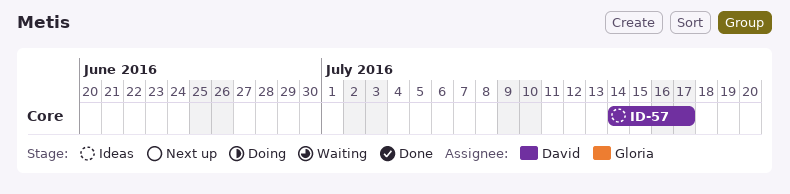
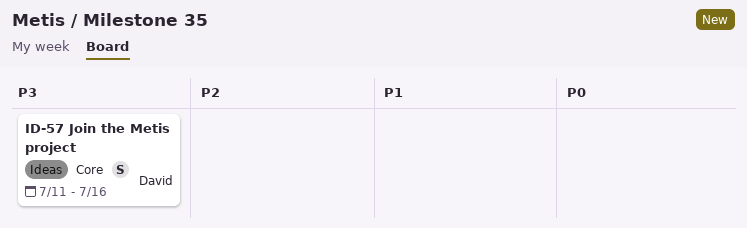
ID-57, start: Jul 14 -> Jul 11
ID-57, due: Jul 17 -> Jul 16

